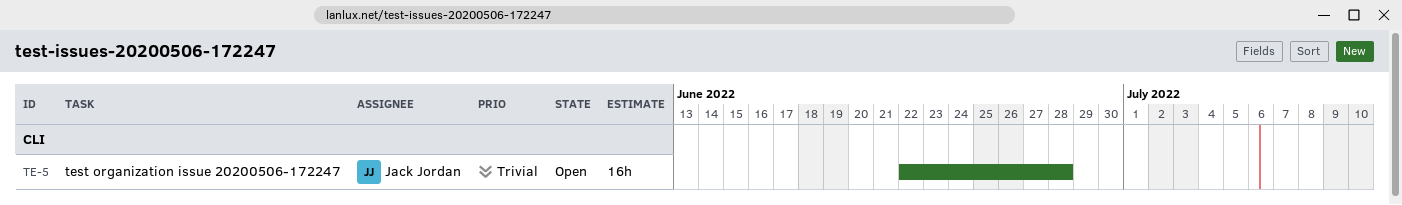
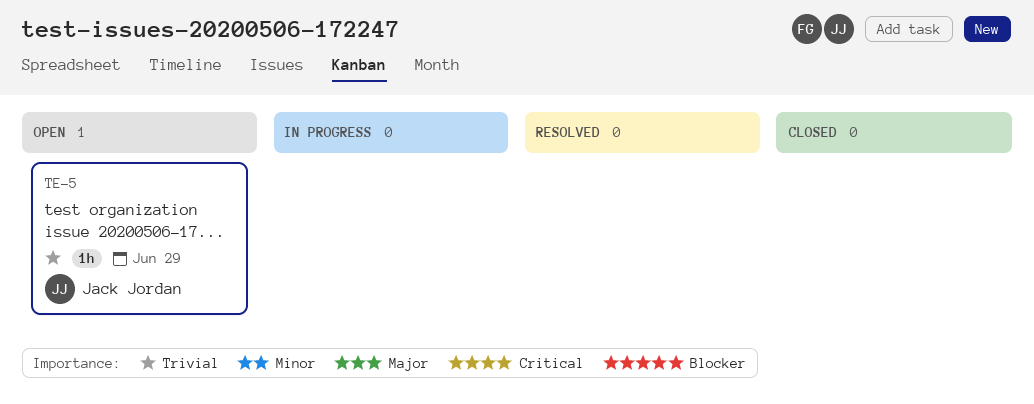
TE-5, estimate: 16h -> 1h
TE-5, due: Jun 28 -> Jun 29

